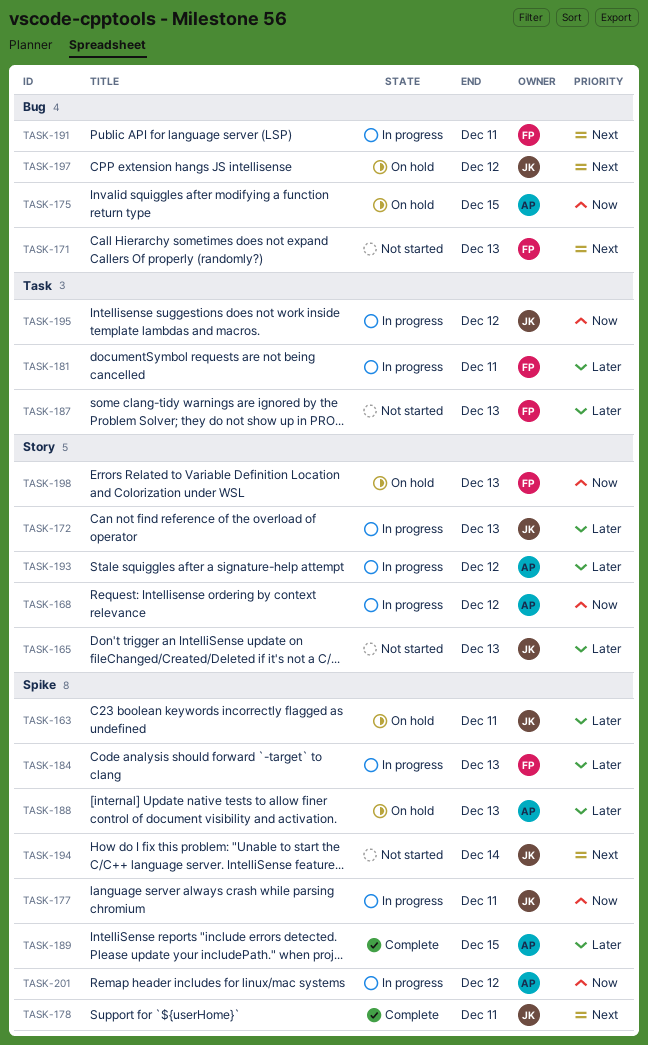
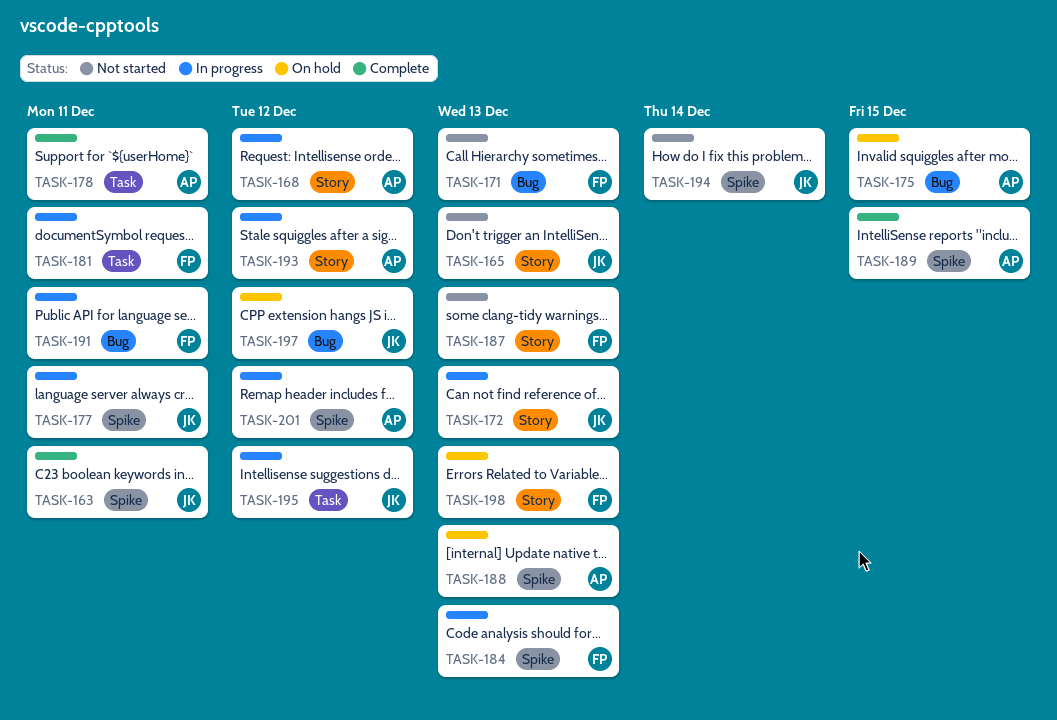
TASK-163, status: On hold -> Complete
TASK-178, owner: JK -> AP
TASK-178, label: Spike -> Task
TASK-187, label: Task -> Story

